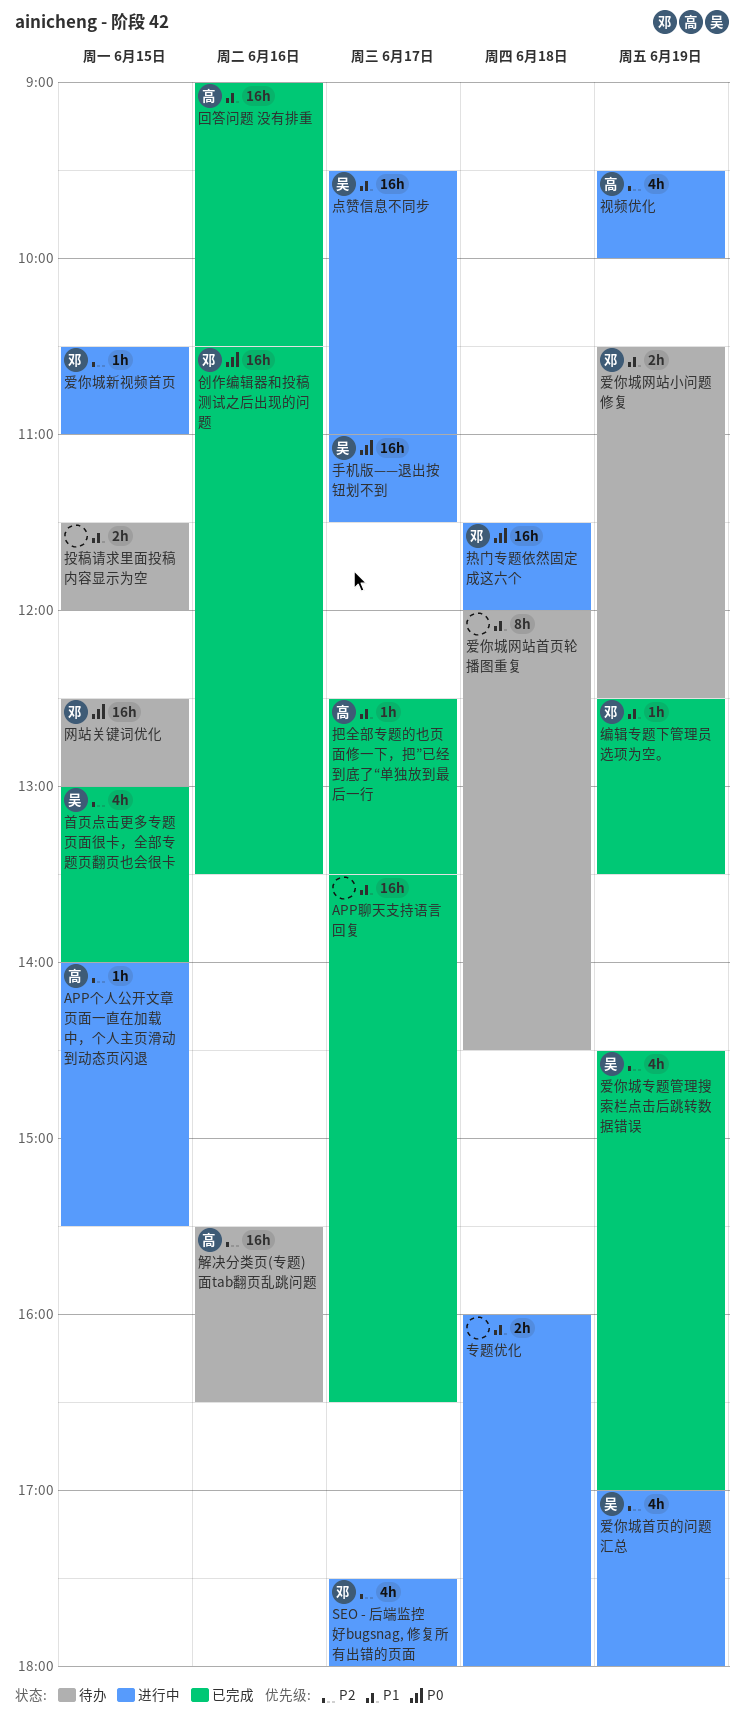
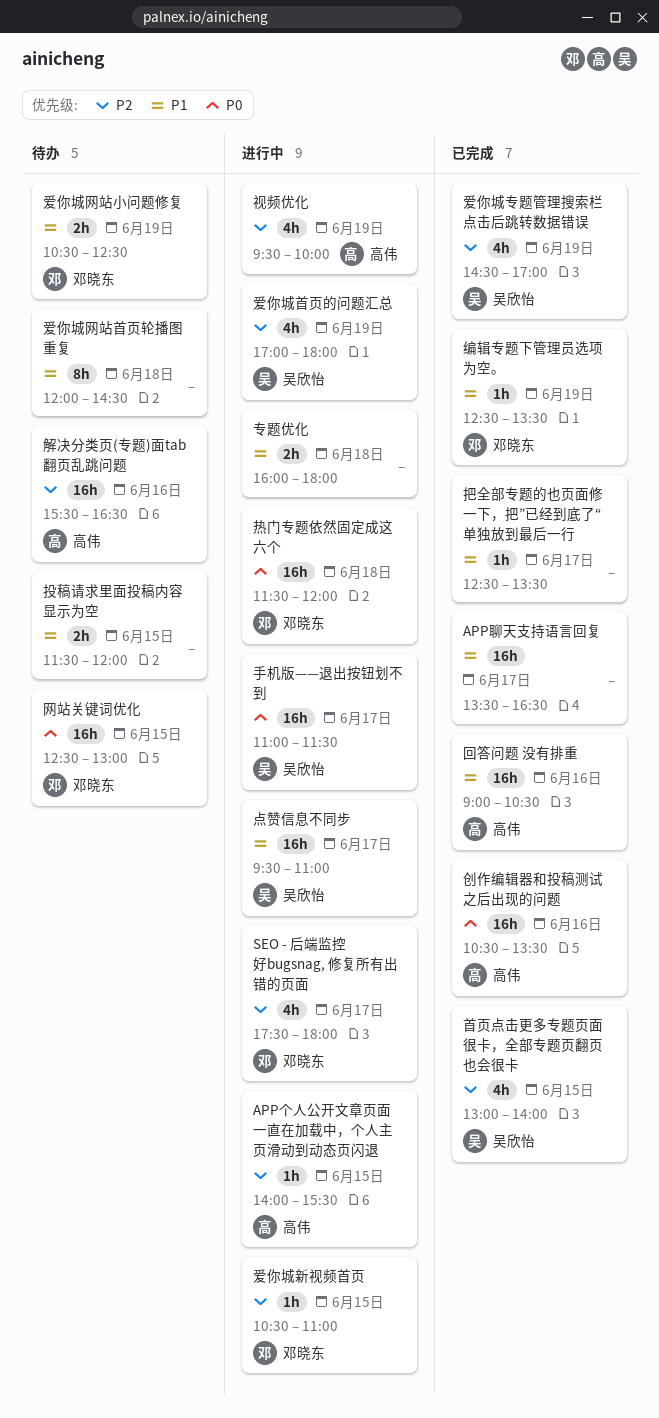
创作编辑器和投稿测试之后出现的问题, owner: 邓晓东 -> 高伟
把全部专题的也页面修一下，把”已经到底了“单独放到最后一行, owner: 高伟 -> none

